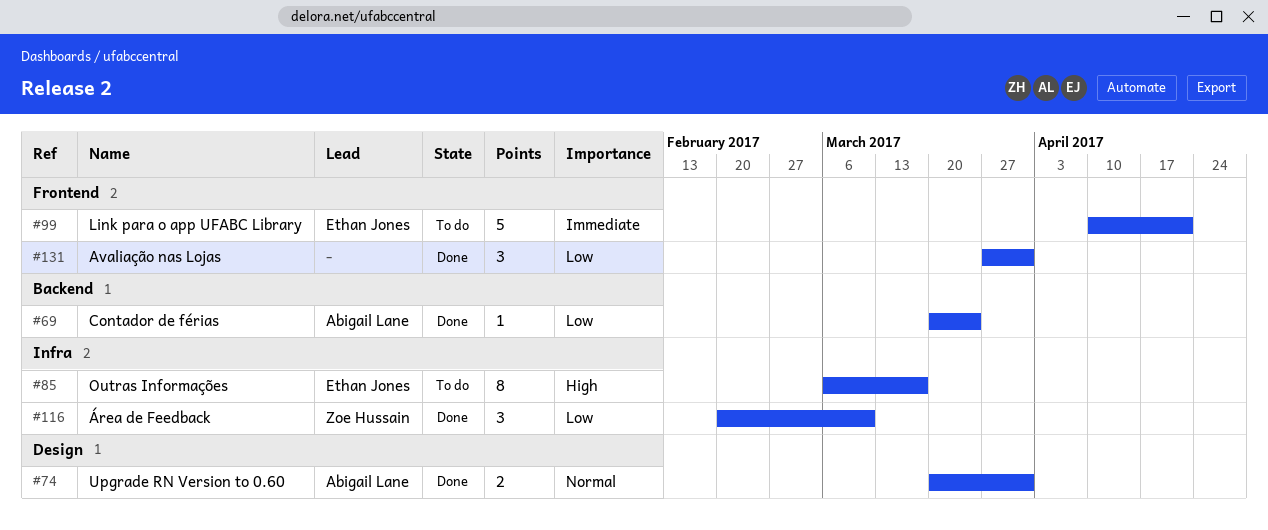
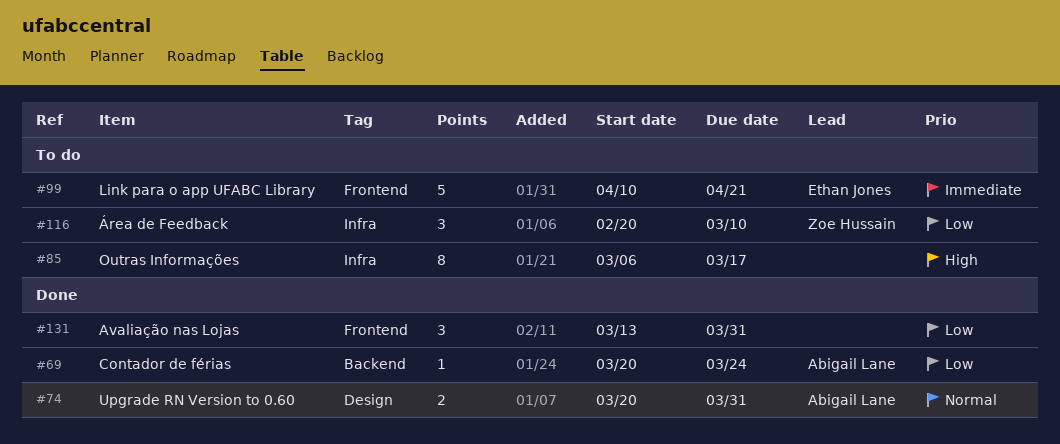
#85, owner: Ethan Jones -> none
#116, status: Done -> To do
#131, start: Mar 27 -> Mar 13

